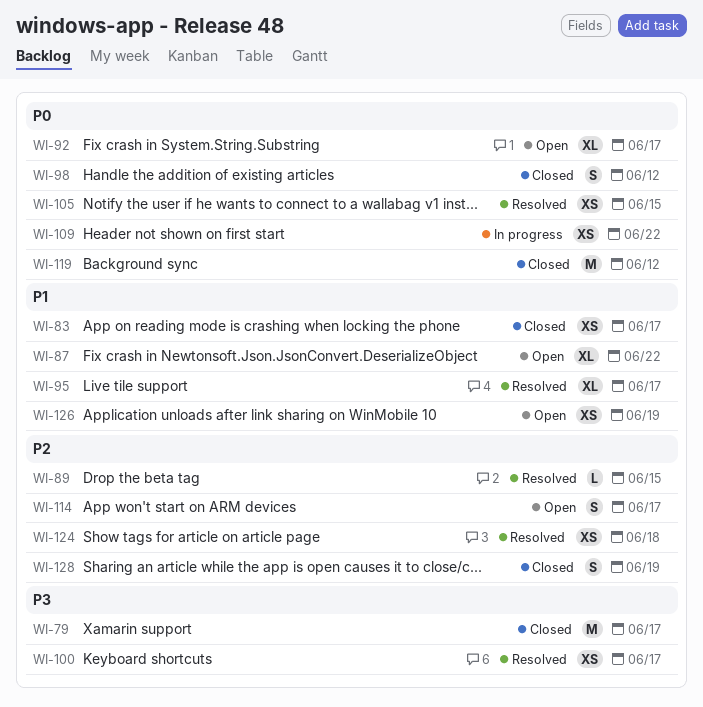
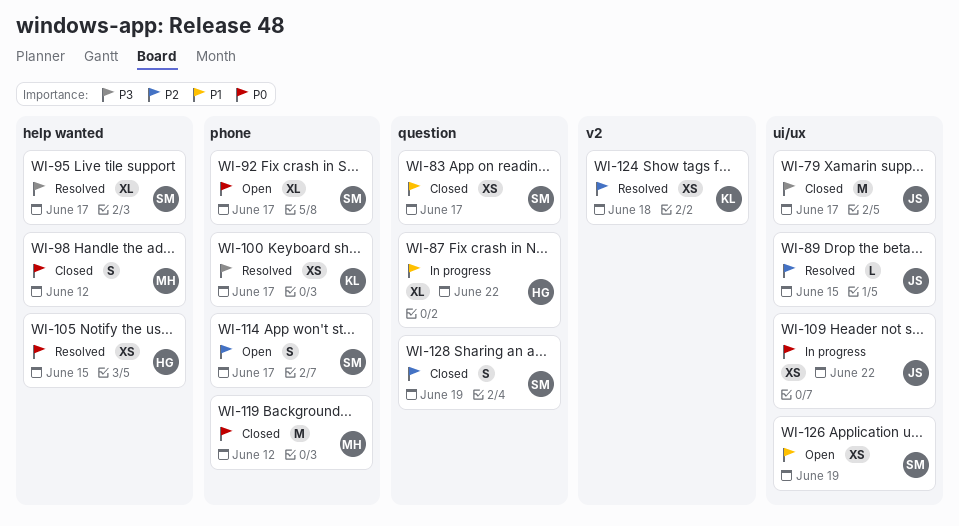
WI-87, status: Open -> In progress
WI-95, priority: P1 -> P3

